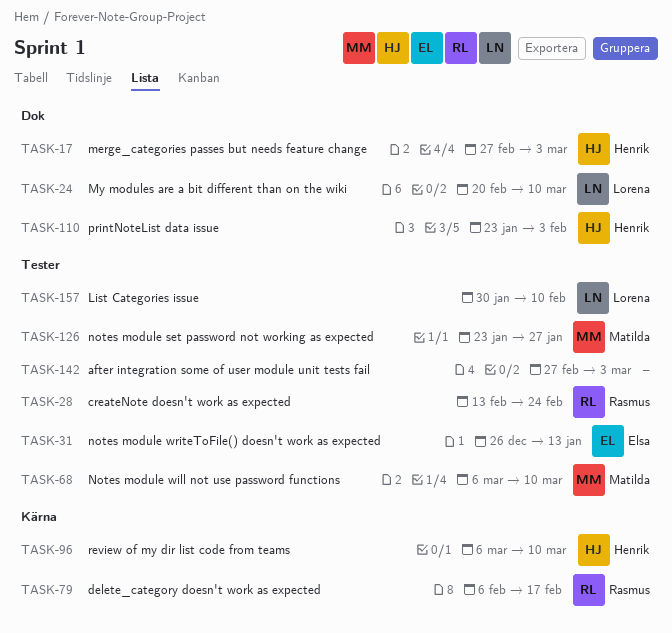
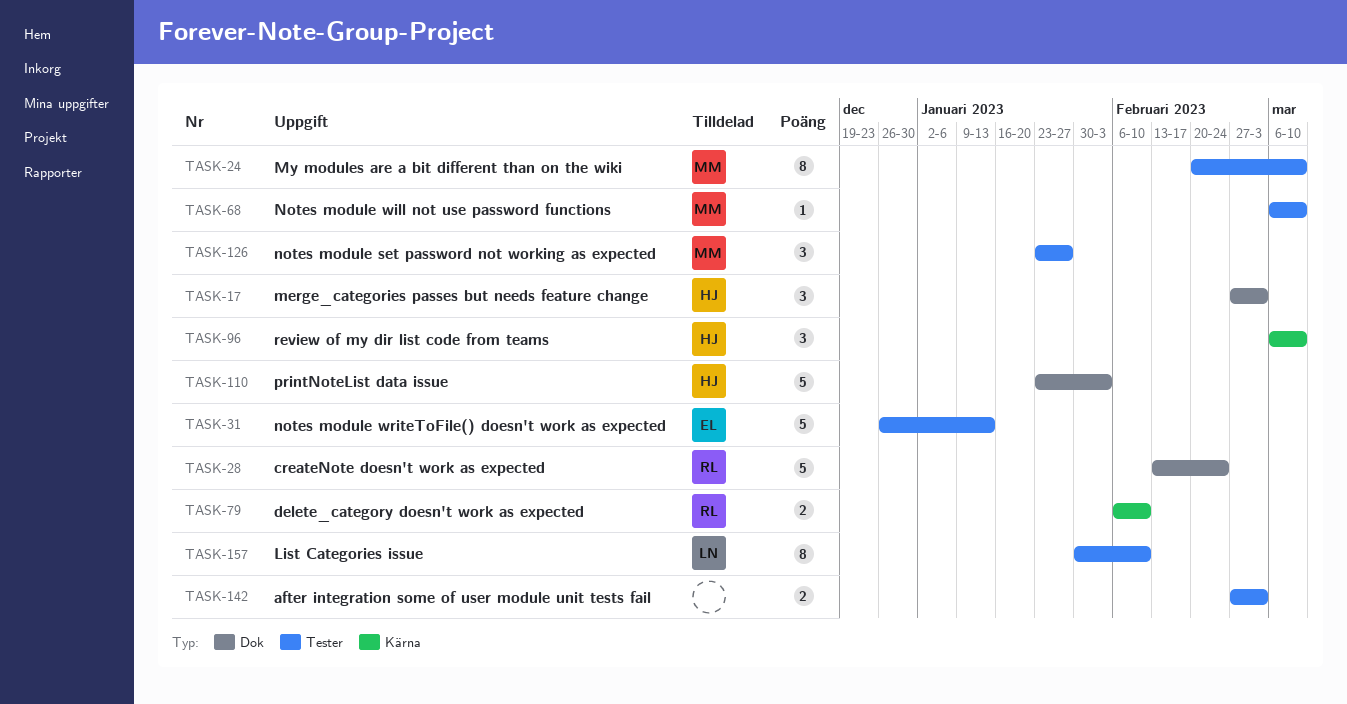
TASK-24, owner: Lorena -> Matilda
TASK-24, label: Dok -> Tester
TASK-28, label: Tester -> Dok
TASK-79, due: Feb 17 -> Feb 10

